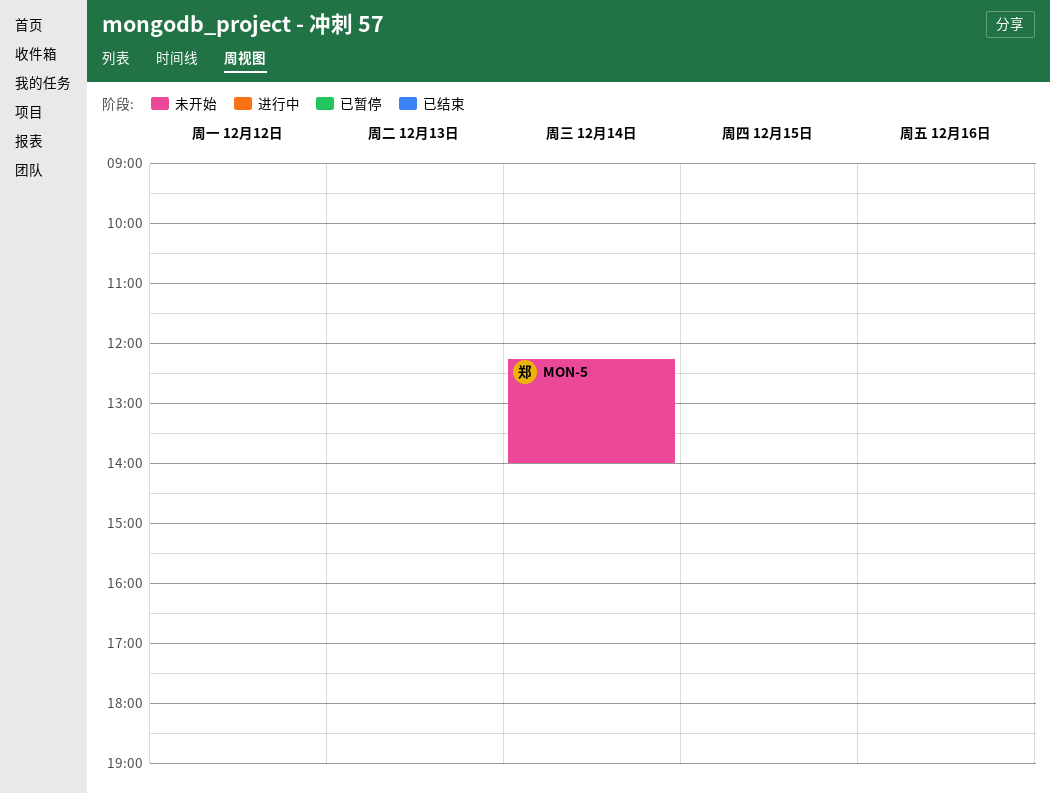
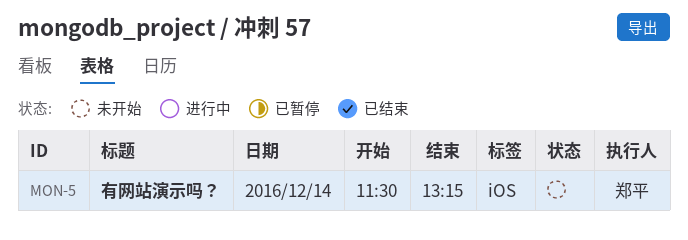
MON-5, begins: 12:15 -> 11:30
MON-5, ends: 14:00 -> 13:15

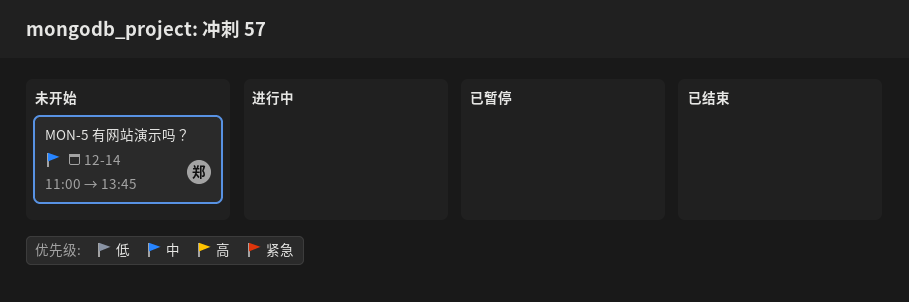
MON-5, begins: 11:30 -> 11:00
MON-5, ends: 13:15 -> 13:45

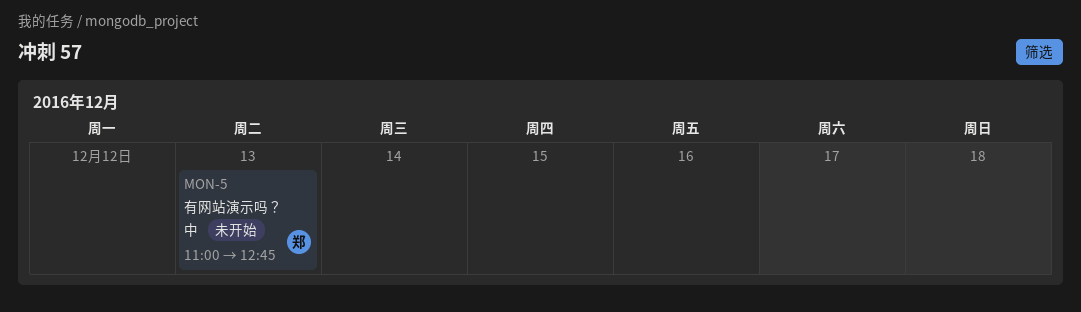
MON-5, day: Dec 14 -> Dec 13
MON-5, ends: 13:45 -> 12:45

